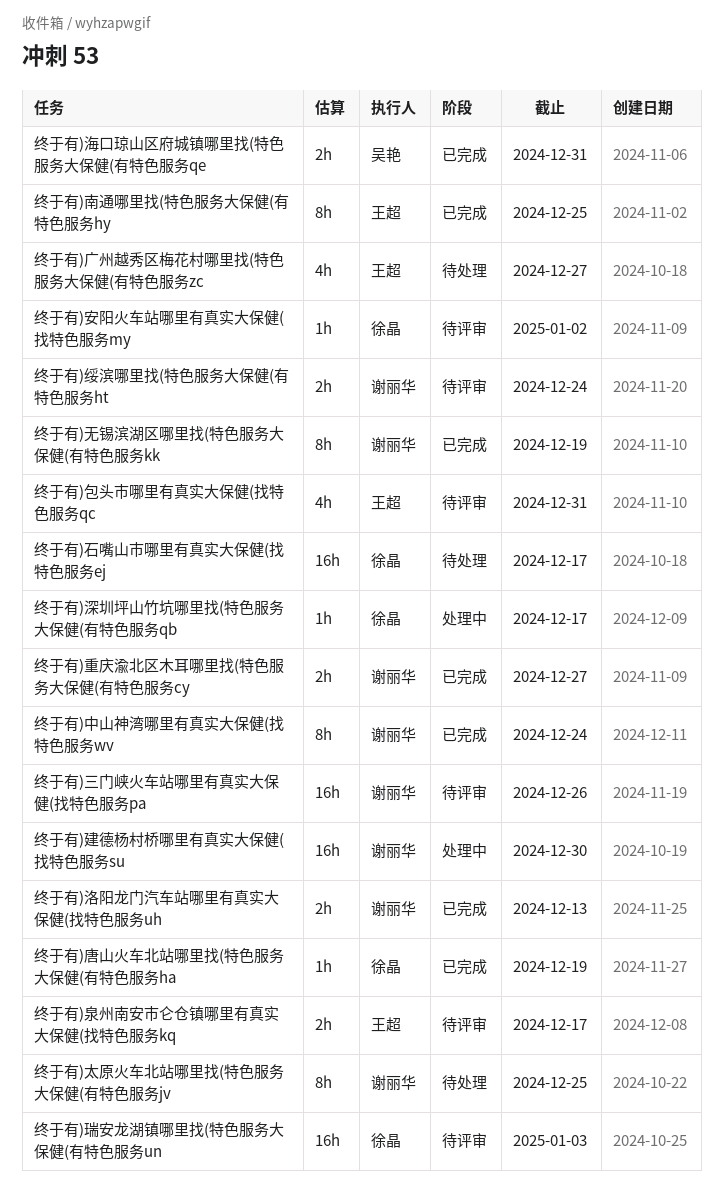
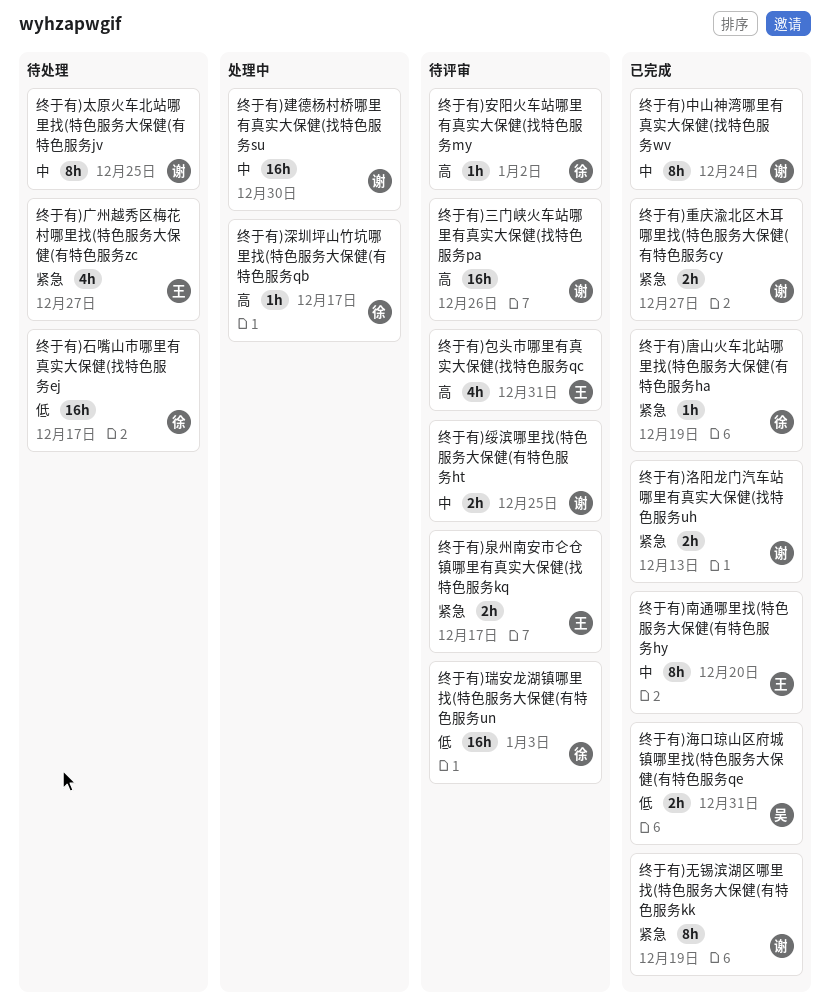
终于有)南通哪里找(特色服务大保健(有特色服务hy, due: Dec 25 -> Dec 20
终于有)绥滨哪里找(特色服务大保健(有特色服务ht, due: Dec 24 -> Dec 25

